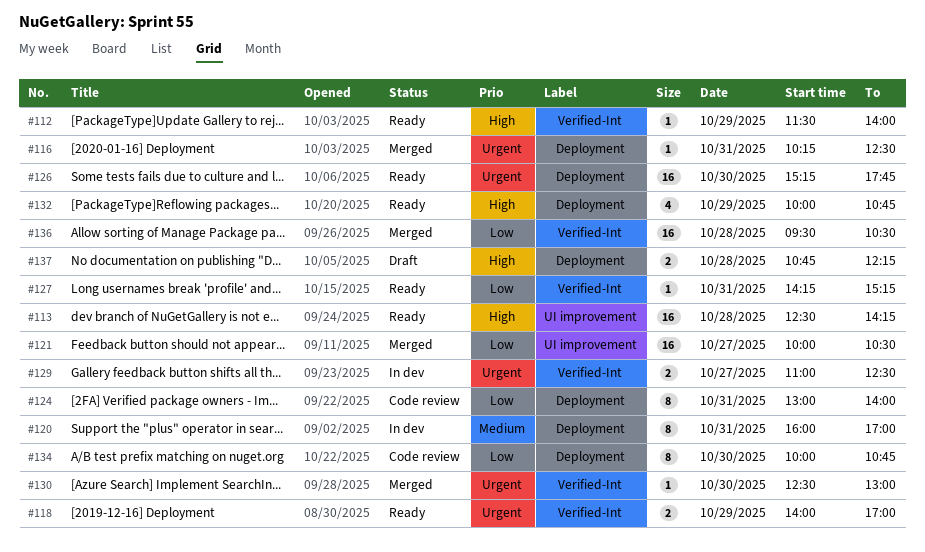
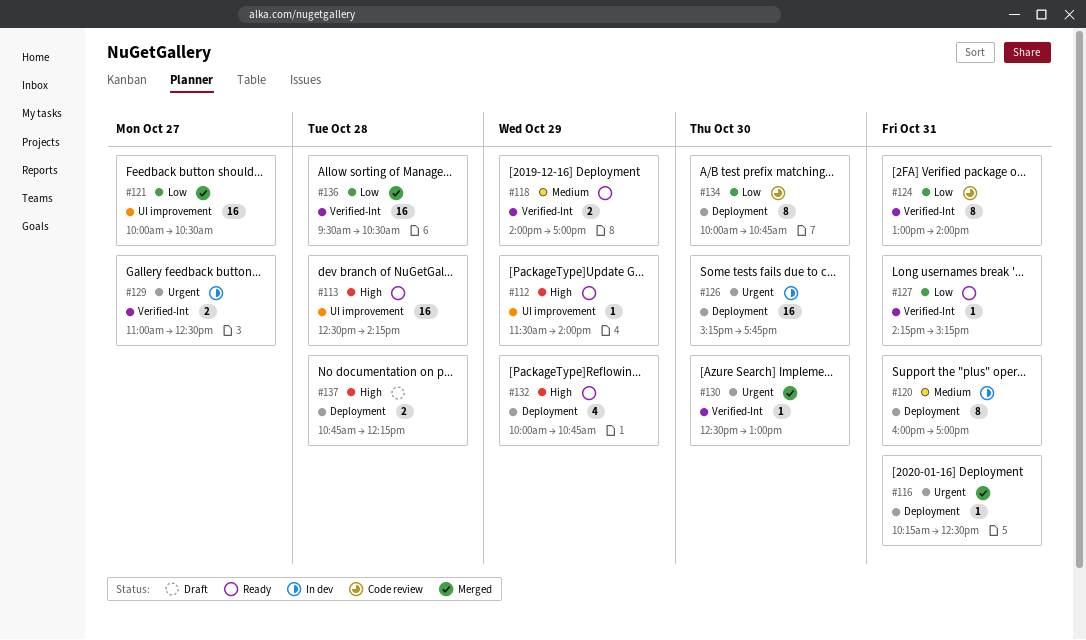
#112, label: Verified-Int -> UI improvement
#118, priority: Urgent -> Medium
#124, label: Deployment -> Verified-Int
#126, status: Ready -> In dev

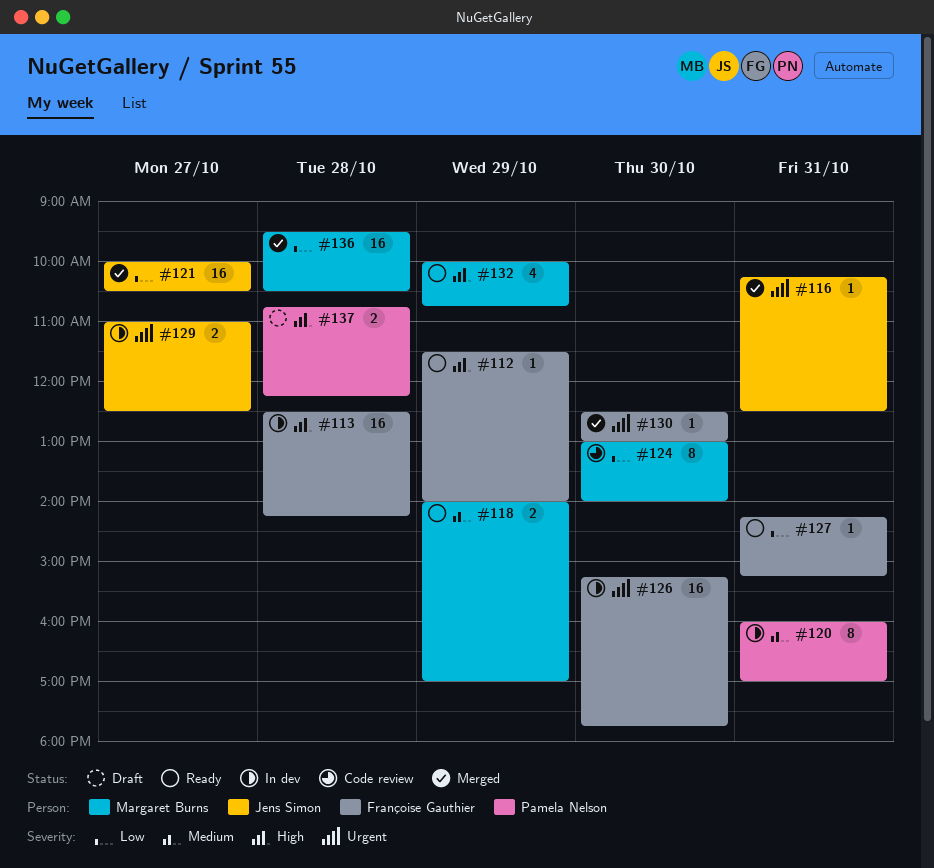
#113, status: Ready -> In dev
#124, day: Oct 31 -> Oct 30
#134: present -> none

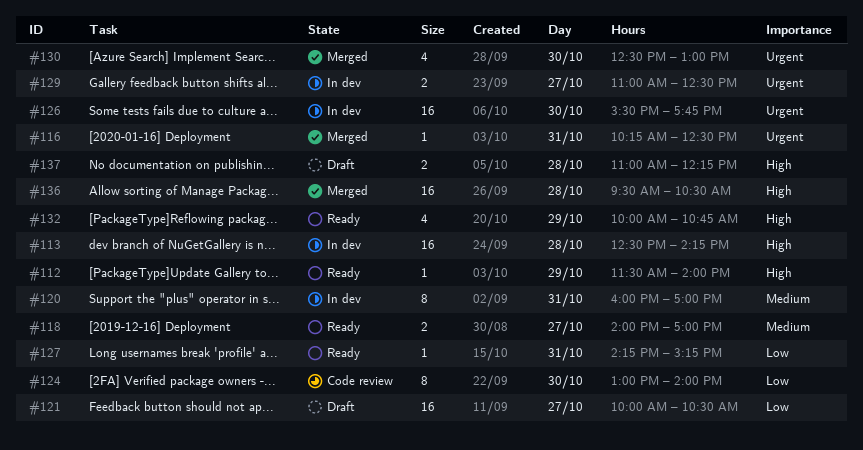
#118, day: Oct 29 -> Oct 27
#121, status: Merged -> Draft
#126, begins: 15:15 -> 15:30
#130, estimate: 1 -> 4
#136, priority: Low -> High
#137, begins: 10:45 -> 11:00

